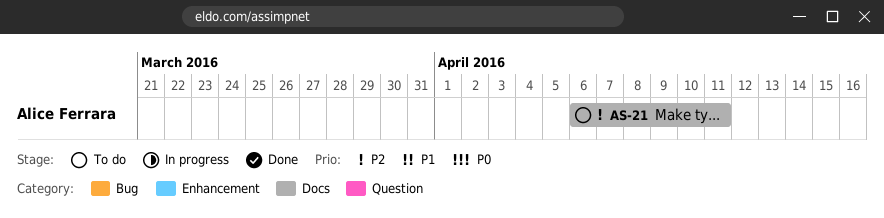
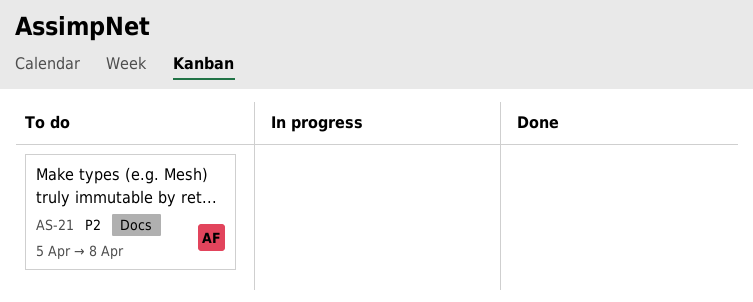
AS-21, start: Apr 6 -> Apr 5
AS-21, due: Apr 11 -> Apr 8

